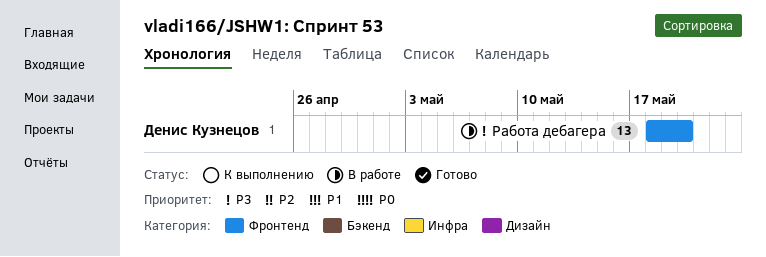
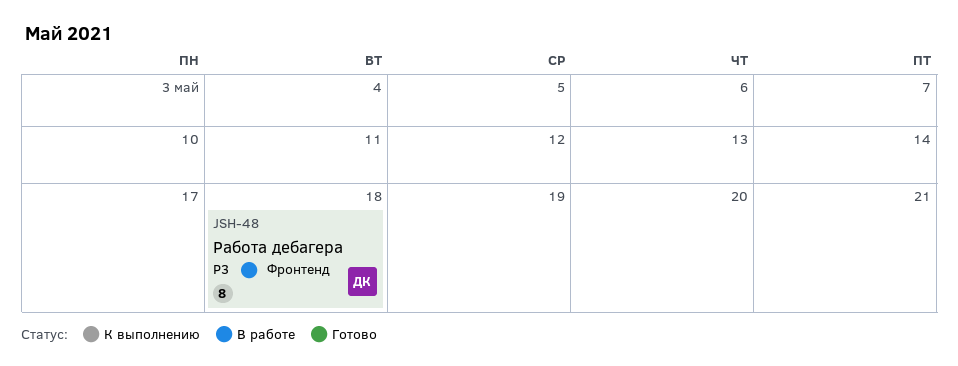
Работа дебагера, estimate: 13 -> 8
Работа дебагера, due: May 20 -> May 18

